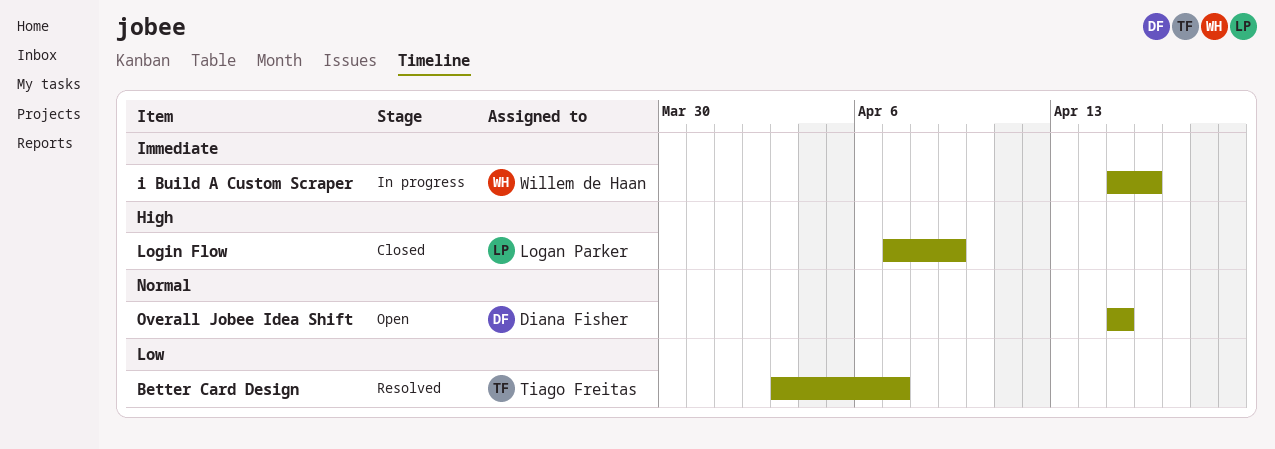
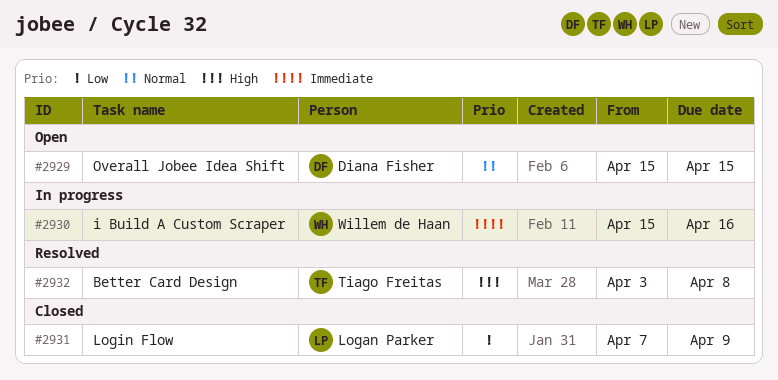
Better Card Design, priority: Low -> High
Better Card Design, due: Apr 7 -> Apr 8
Login Flow, priority: High -> Low

